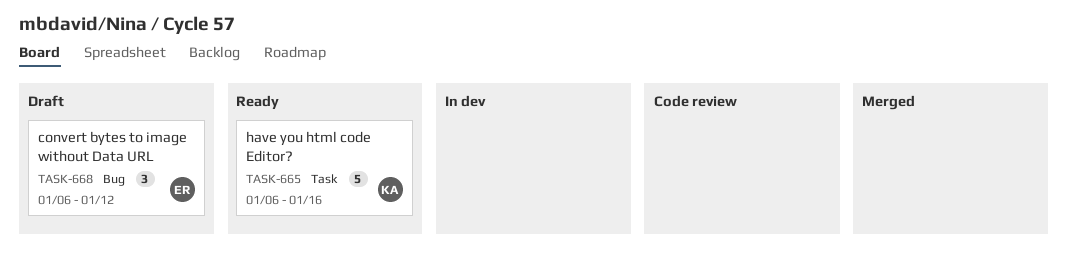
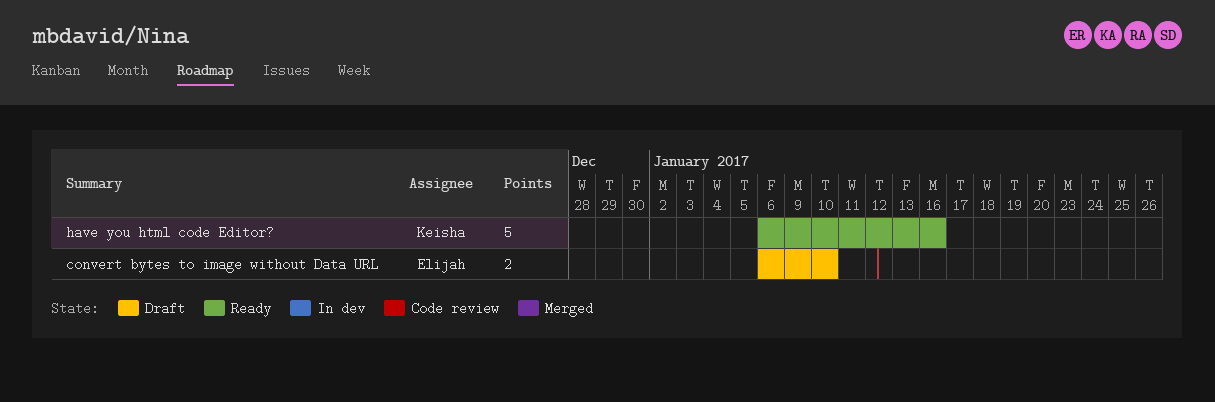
convert bytes to image without Data URL, estimate: 3 -> 2
convert bytes to image without Data URL, due: Jan 12 -> Jan 10

